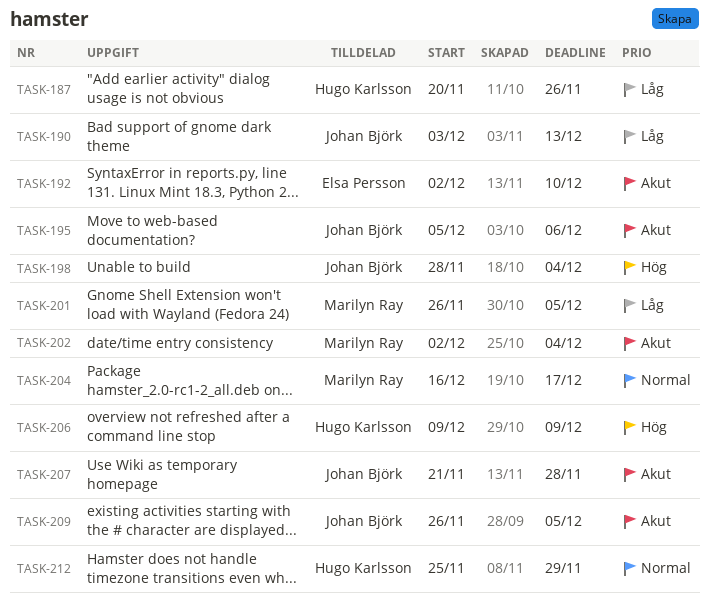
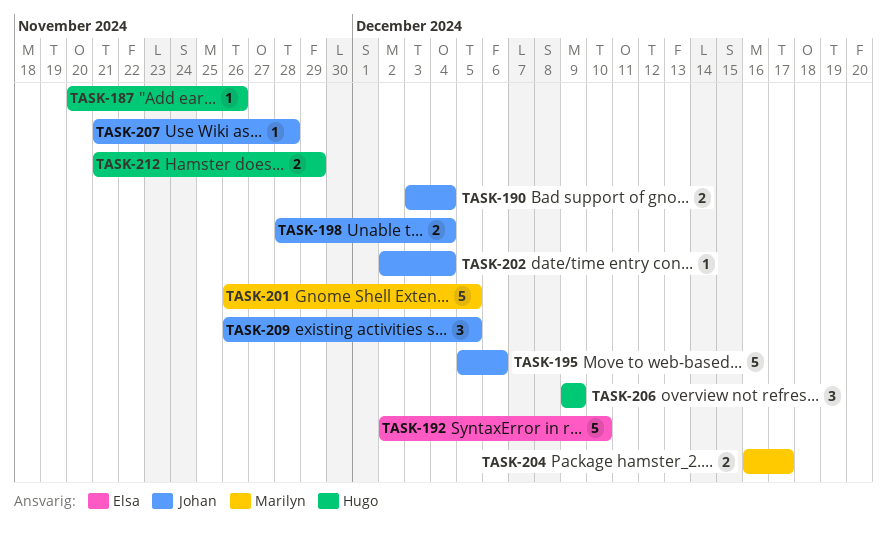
TASK-190, due: Dec 13 -> Dec 4
TASK-202, owner: Marilyn Ray -> Johan Björk
TASK-212, start: Nov 25 -> Nov 21

